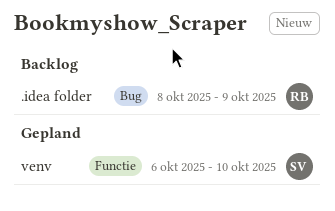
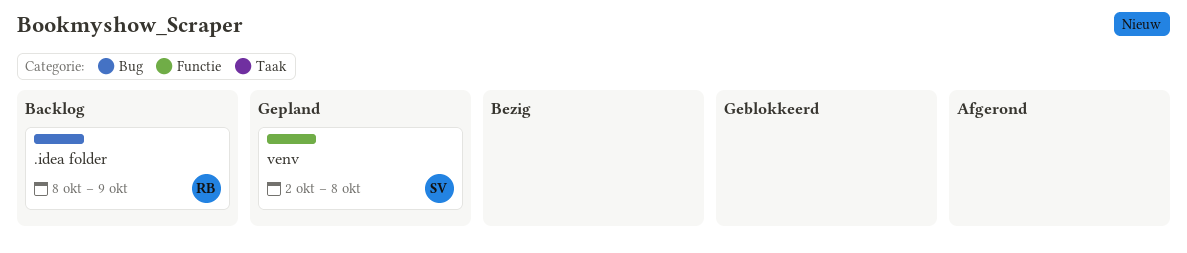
venv, start: Oct 6 -> Oct 2
venv, due: Oct 10 -> Oct 8

